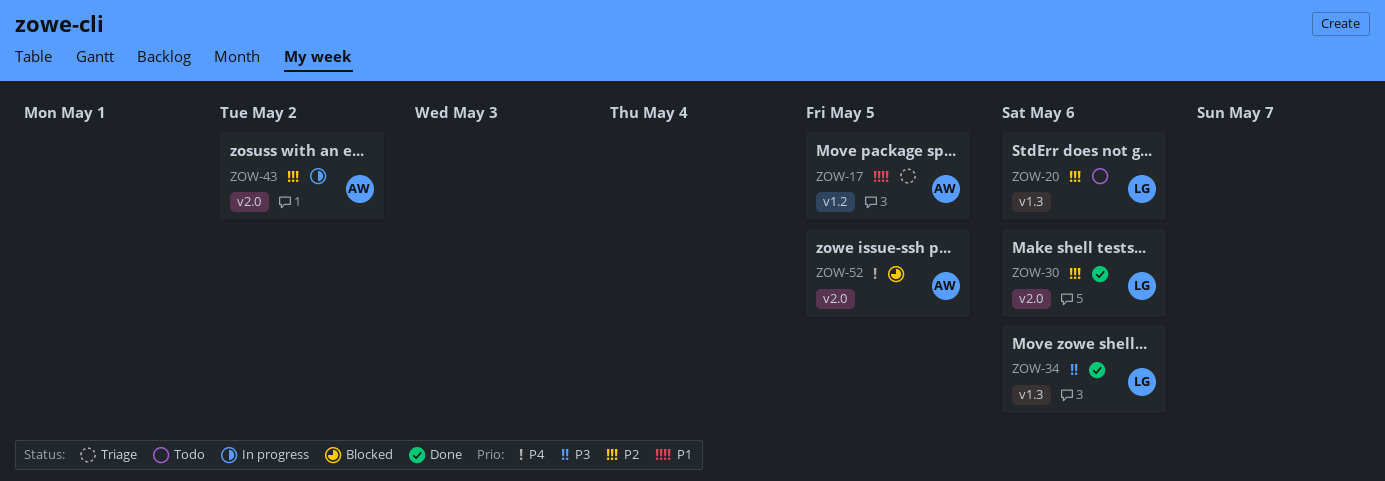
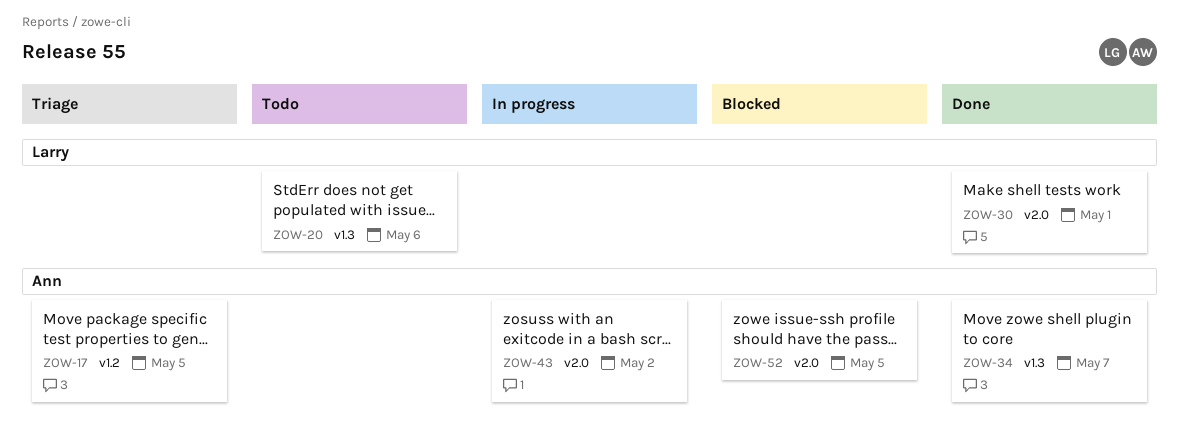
ZOW-30, due: May 6 -> May 1
ZOW-34, owner: Larry -> Ann
ZOW-34, due: May 6 -> May 7

